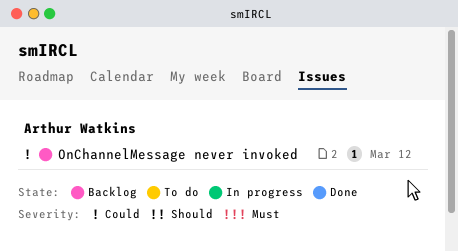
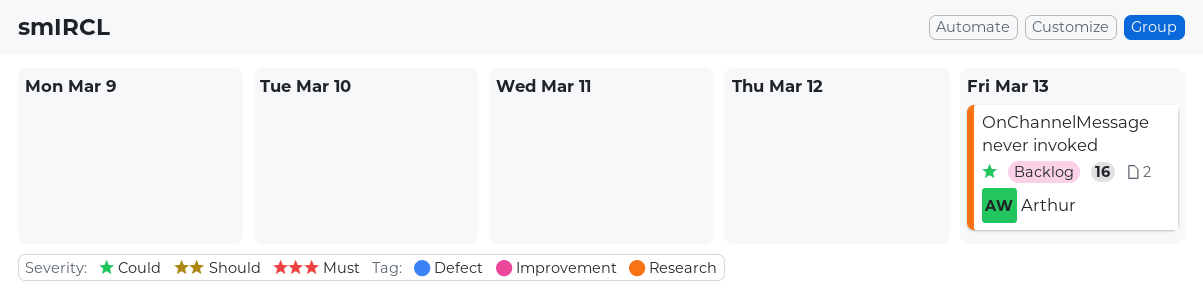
OnChannelMessage never invoked, estimate: 1 -> 16
OnChannelMessage never invoked, due: Mar 12 -> Mar 13

